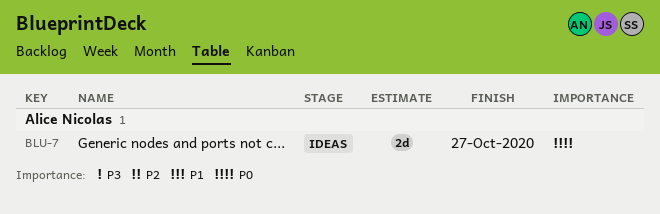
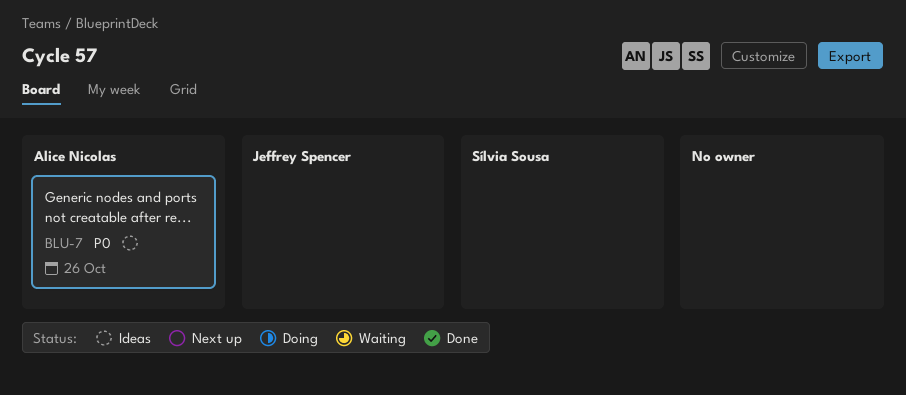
BLU-7, due: Oct 27 -> Oct 26

